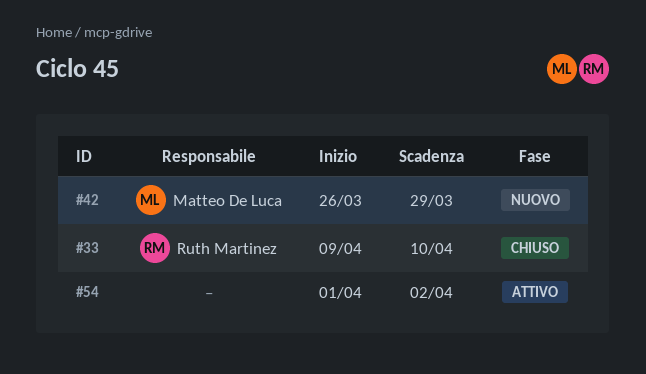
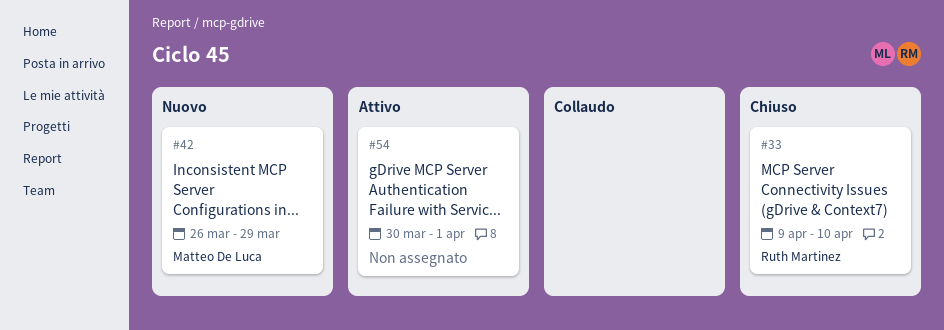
#54, start: Apr 1 -> Mar 30
#54, due: Apr 2 -> Apr 1

